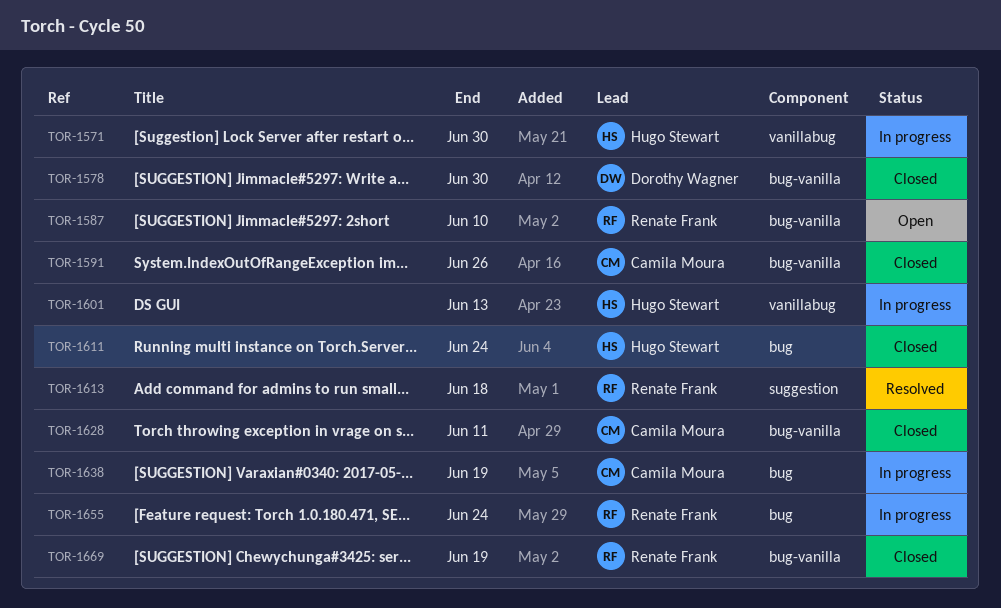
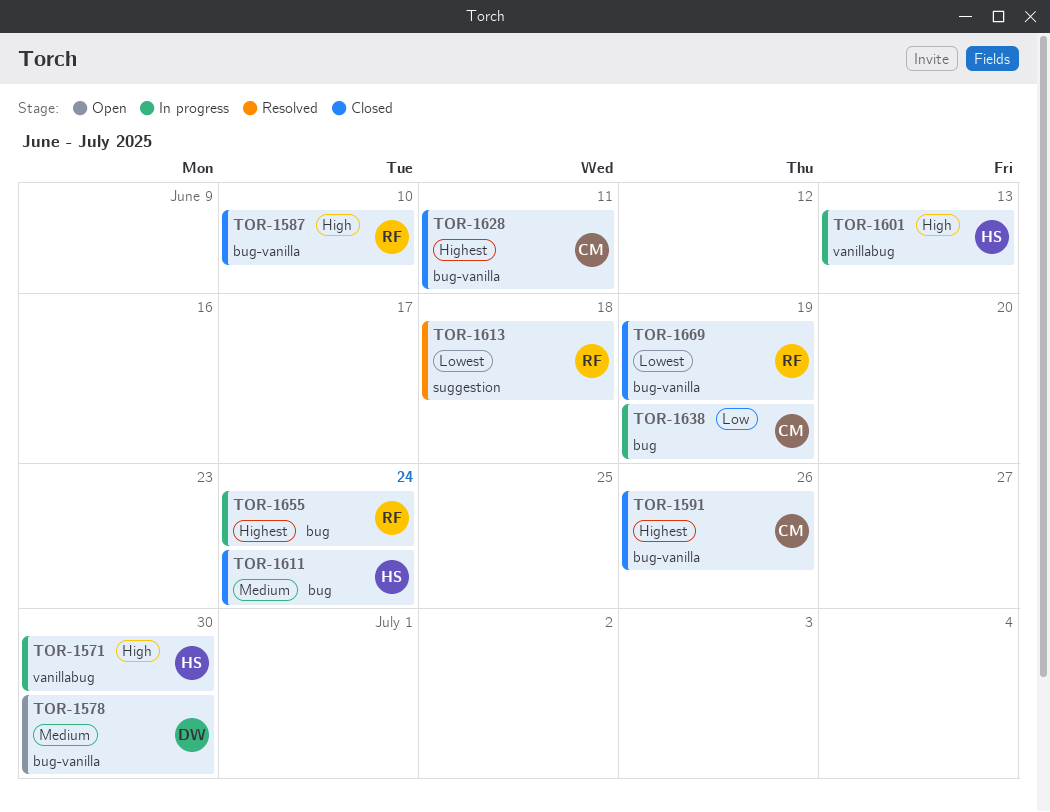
TOR-1578, status: Closed -> Open
TOR-1587, status: Open -> Closed

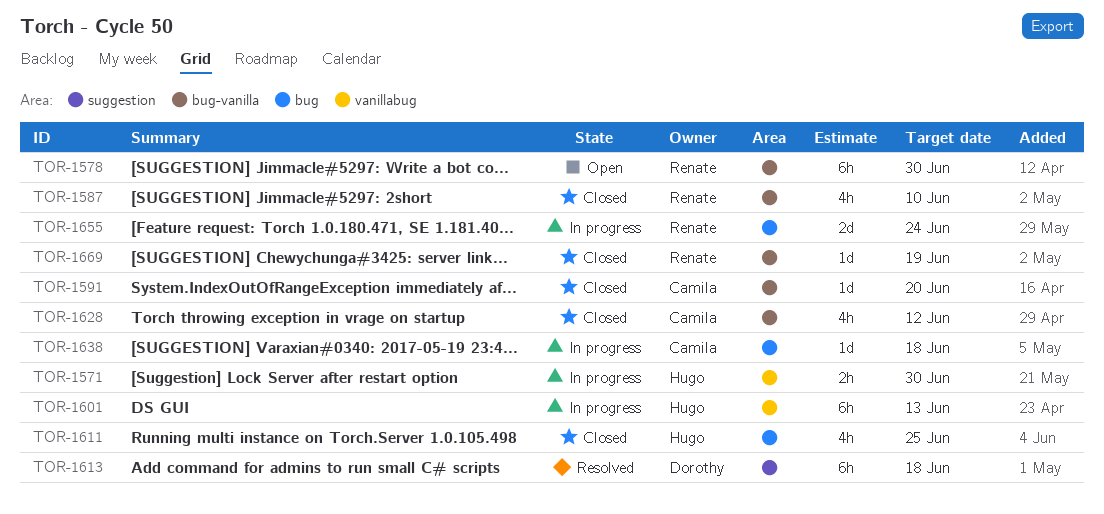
TOR-1578, owner: Dorothy -> Renate
TOR-1591, due: Jun 26 -> Jun 20
TOR-1611, due: Jun 24 -> Jun 25
TOR-1613, owner: Renate -> Dorothy
TOR-1628, due: Jun 11 -> Jun 12
TOR-1638, due: Jun 19 -> Jun 18

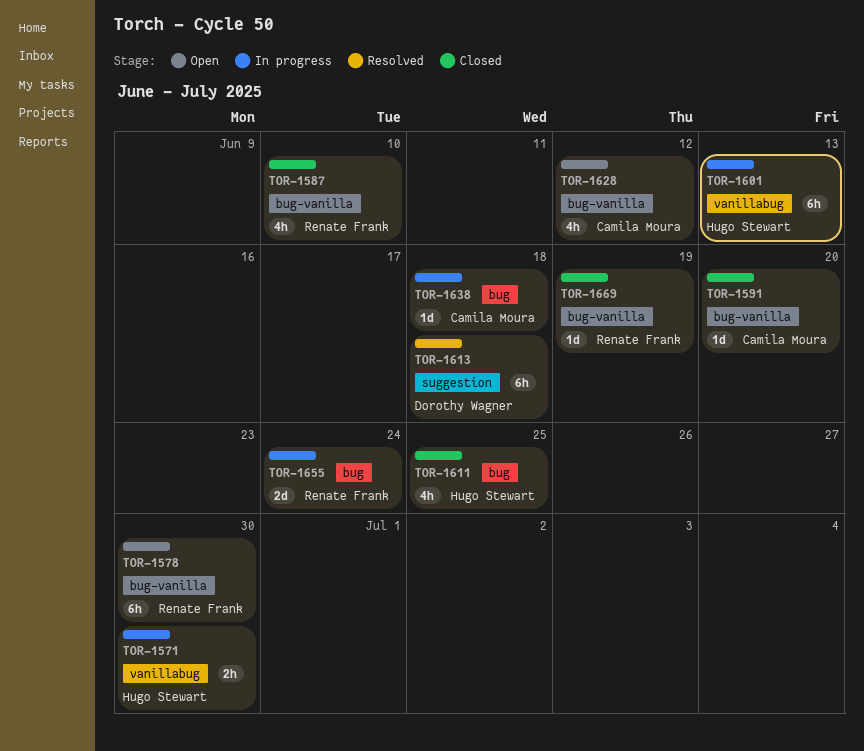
TOR-1628, status: Closed -> Open

